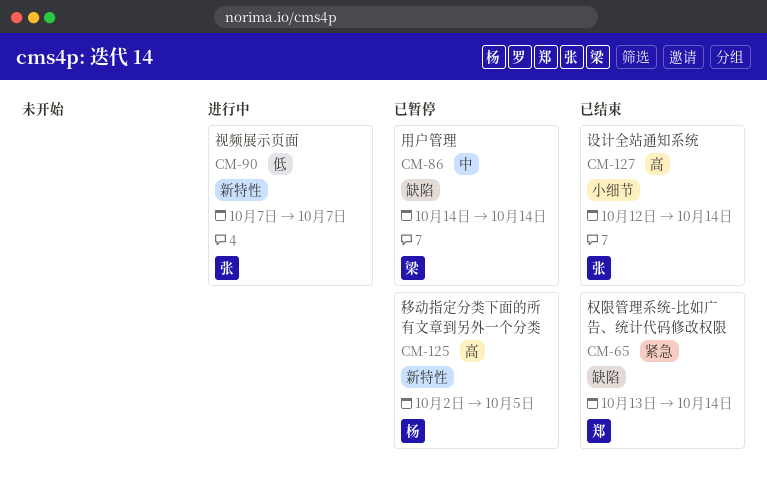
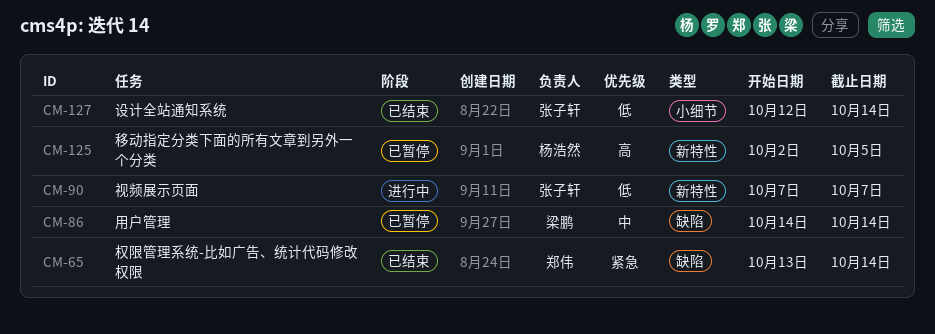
CM-127, priority: 高 -> 低

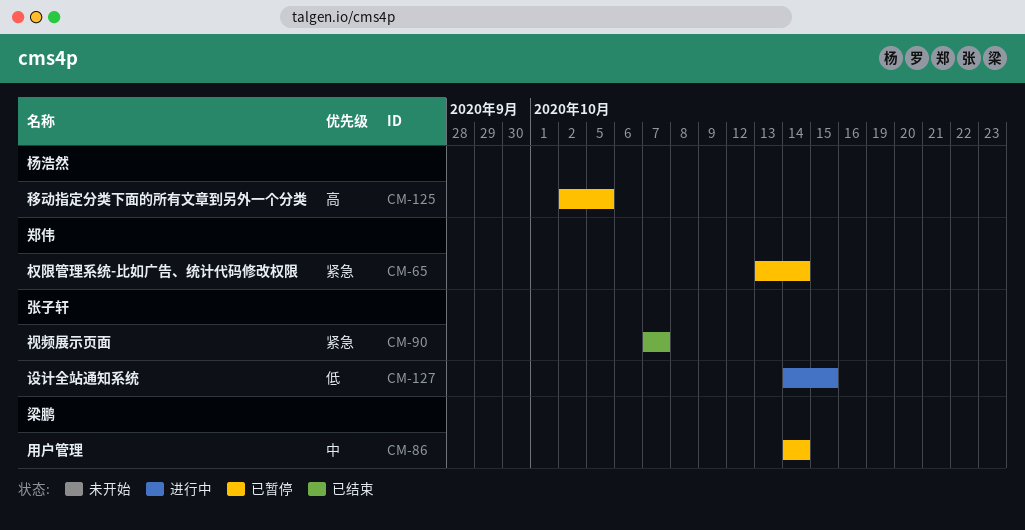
CM-65, status: 已结束 -> 已暂停
CM-90, status: 进行中 -> 已结束
CM-90, priority: 低 -> 紧急
CM-127, status: 已结束 -> 进行中
CM-127, start: Oct 12 -> Oct 14
CM-127, due: Oct 14 -> Oct 15

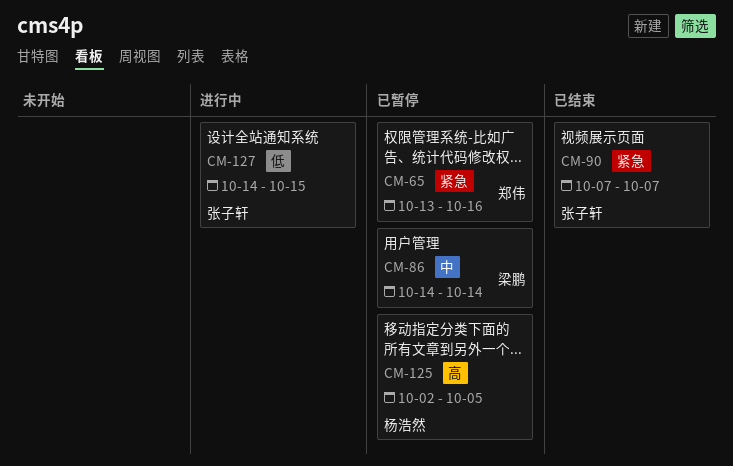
CM-65, due: Oct 14 -> Oct 16

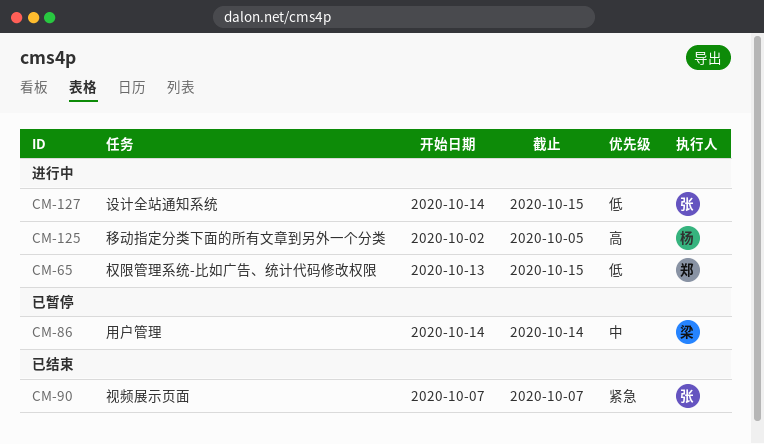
CM-65, status: 已暂停 -> 进行中
CM-65, priority: 紧急 -> 低
CM-65, due: Oct 16 -> Oct 15
CM-125, status: 已暂停 -> 进行中

